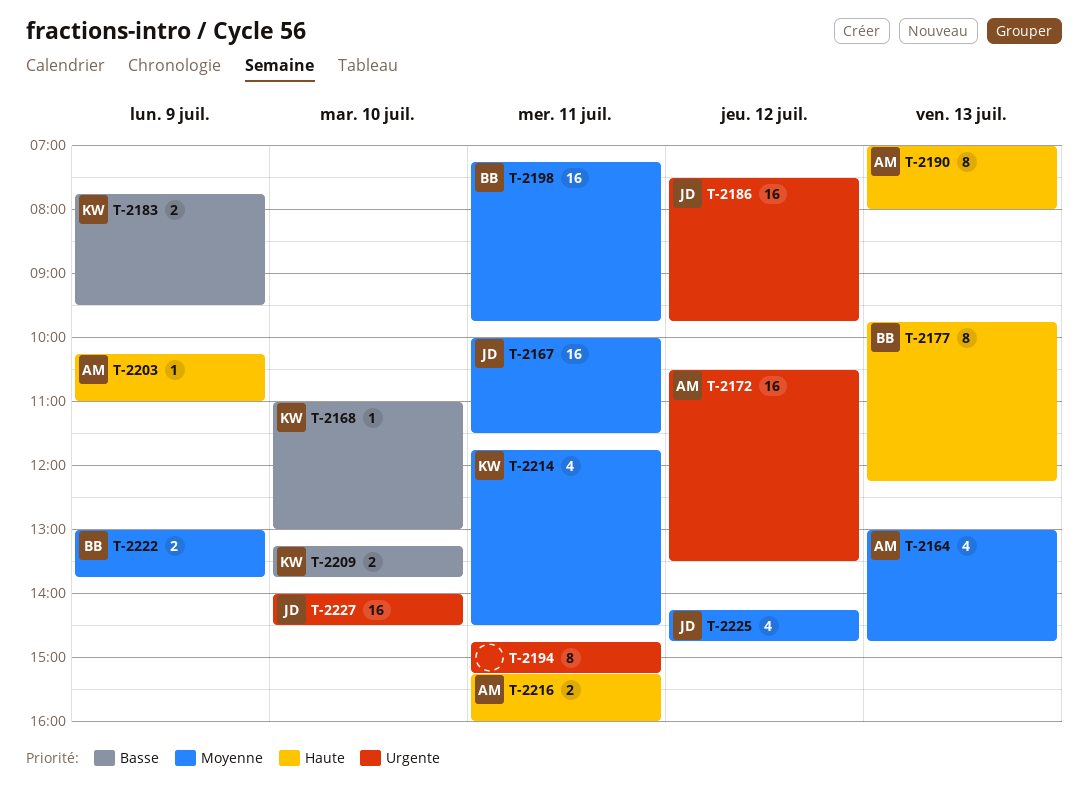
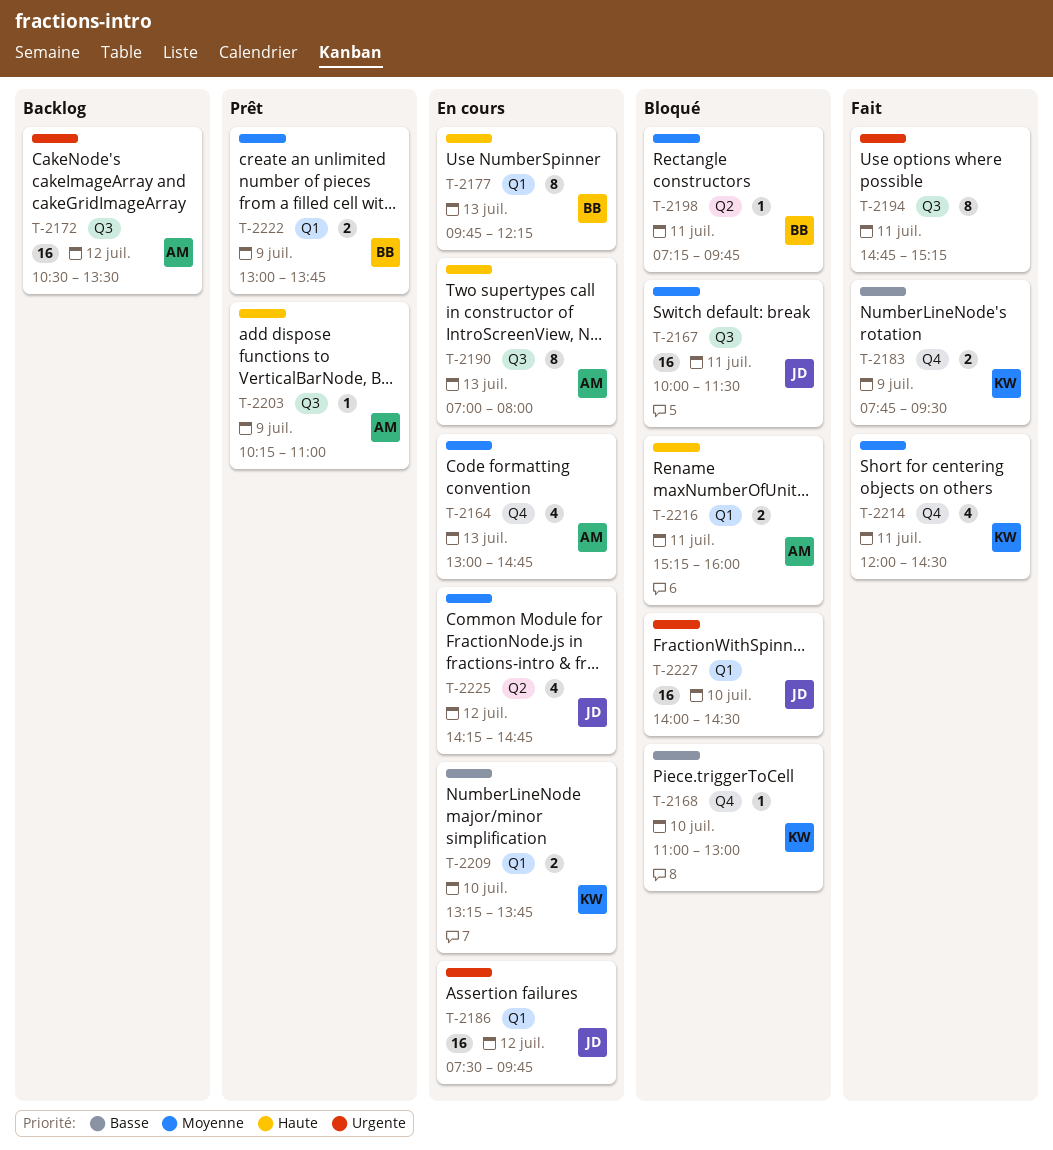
T-2198, estimate: 16 -> 1
T-2214, begins: 11:45 -> 12:00

